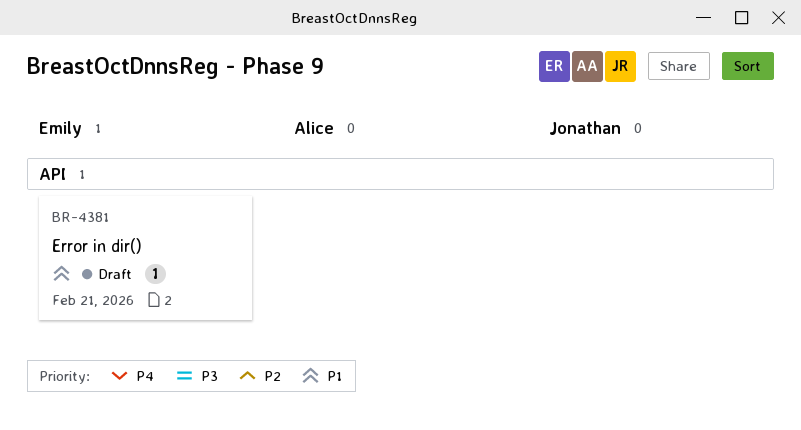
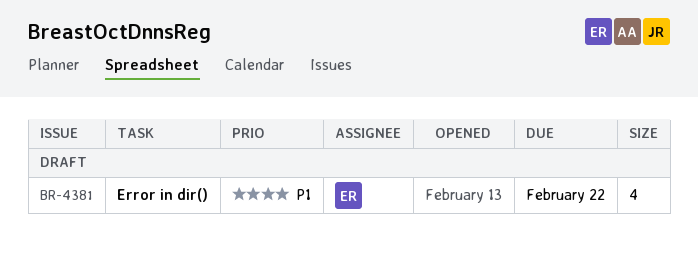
BR-4381, estimate: 1 -> 4
BR-4381, due: Feb 21 -> Feb 22

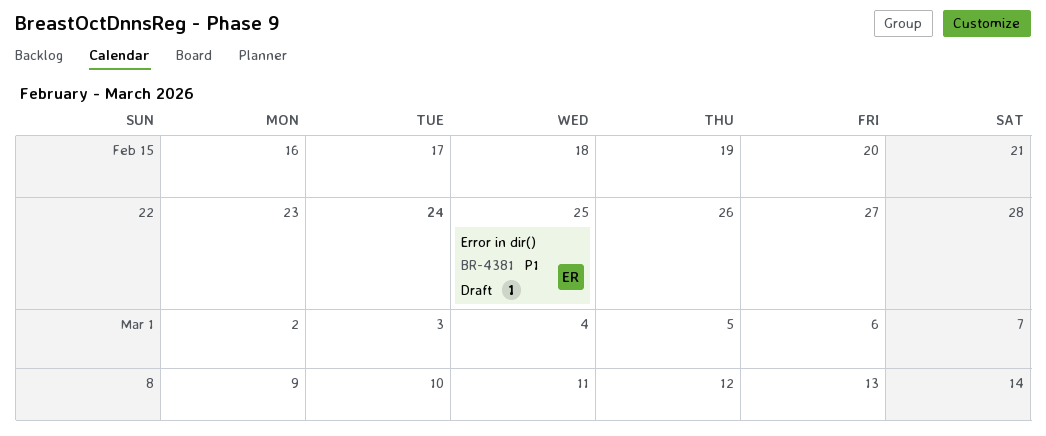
BR-4381, estimate: 4 -> 1
BR-4381, due: Feb 22 -> Feb 25

